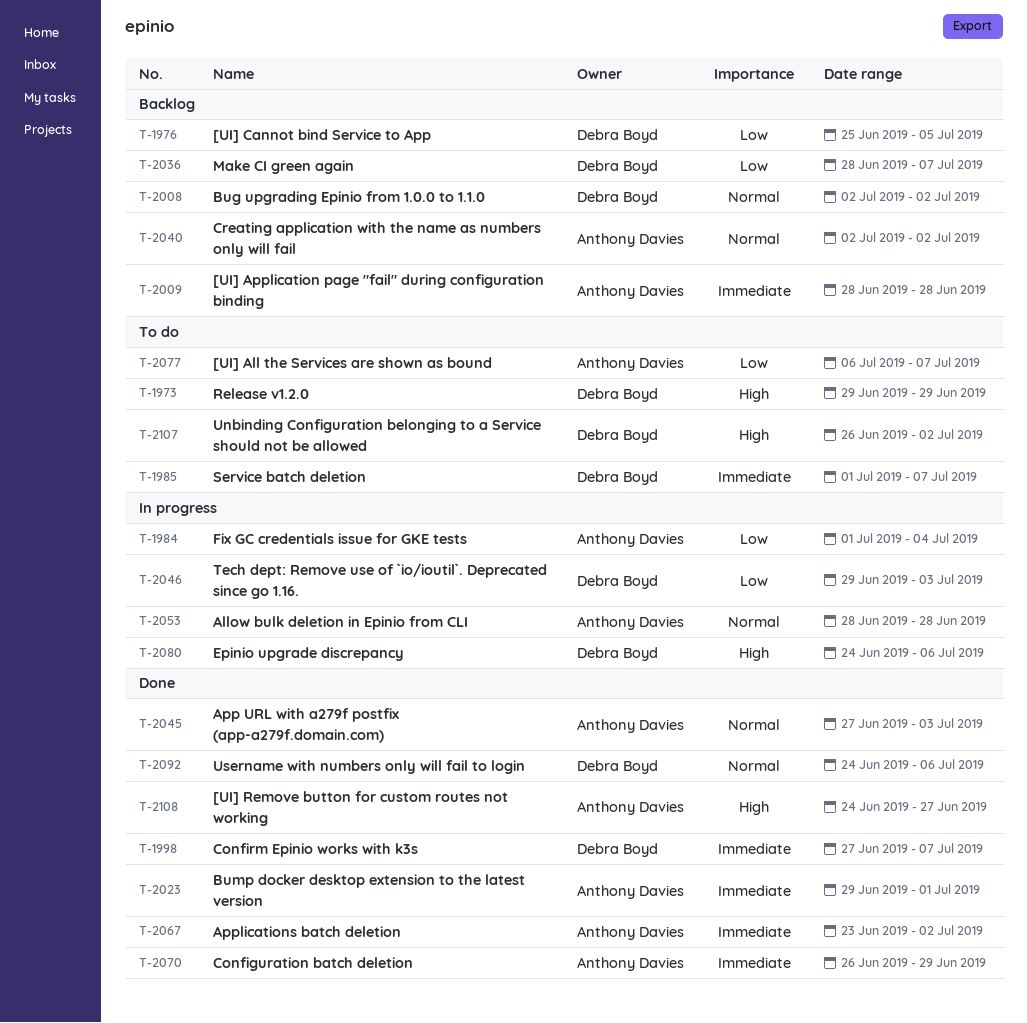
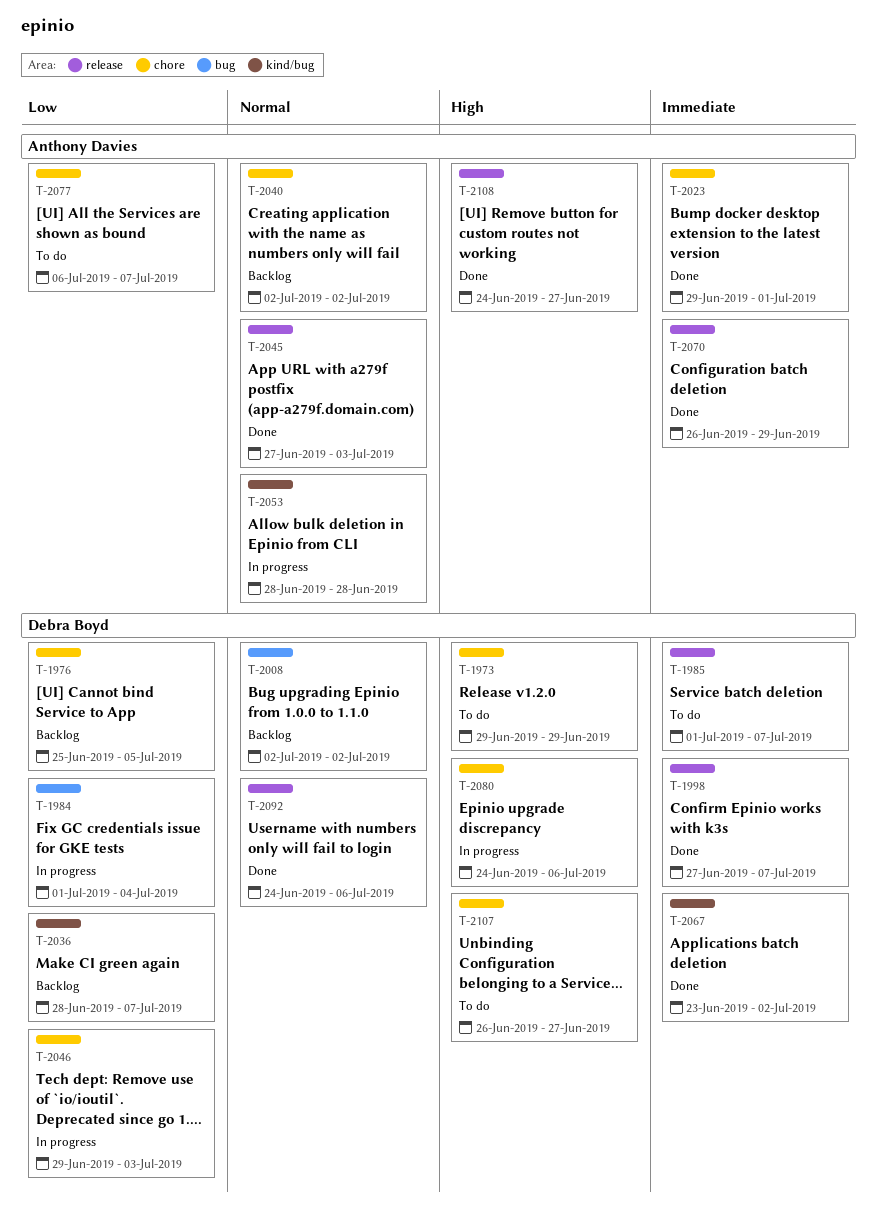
T-1984, owner: Anthony Davies -> Debra Boyd
T-2009: present -> none
T-2067, owner: Anthony Davies -> Debra Boyd
T-2107, due: Jul 2 -> Jun 27

